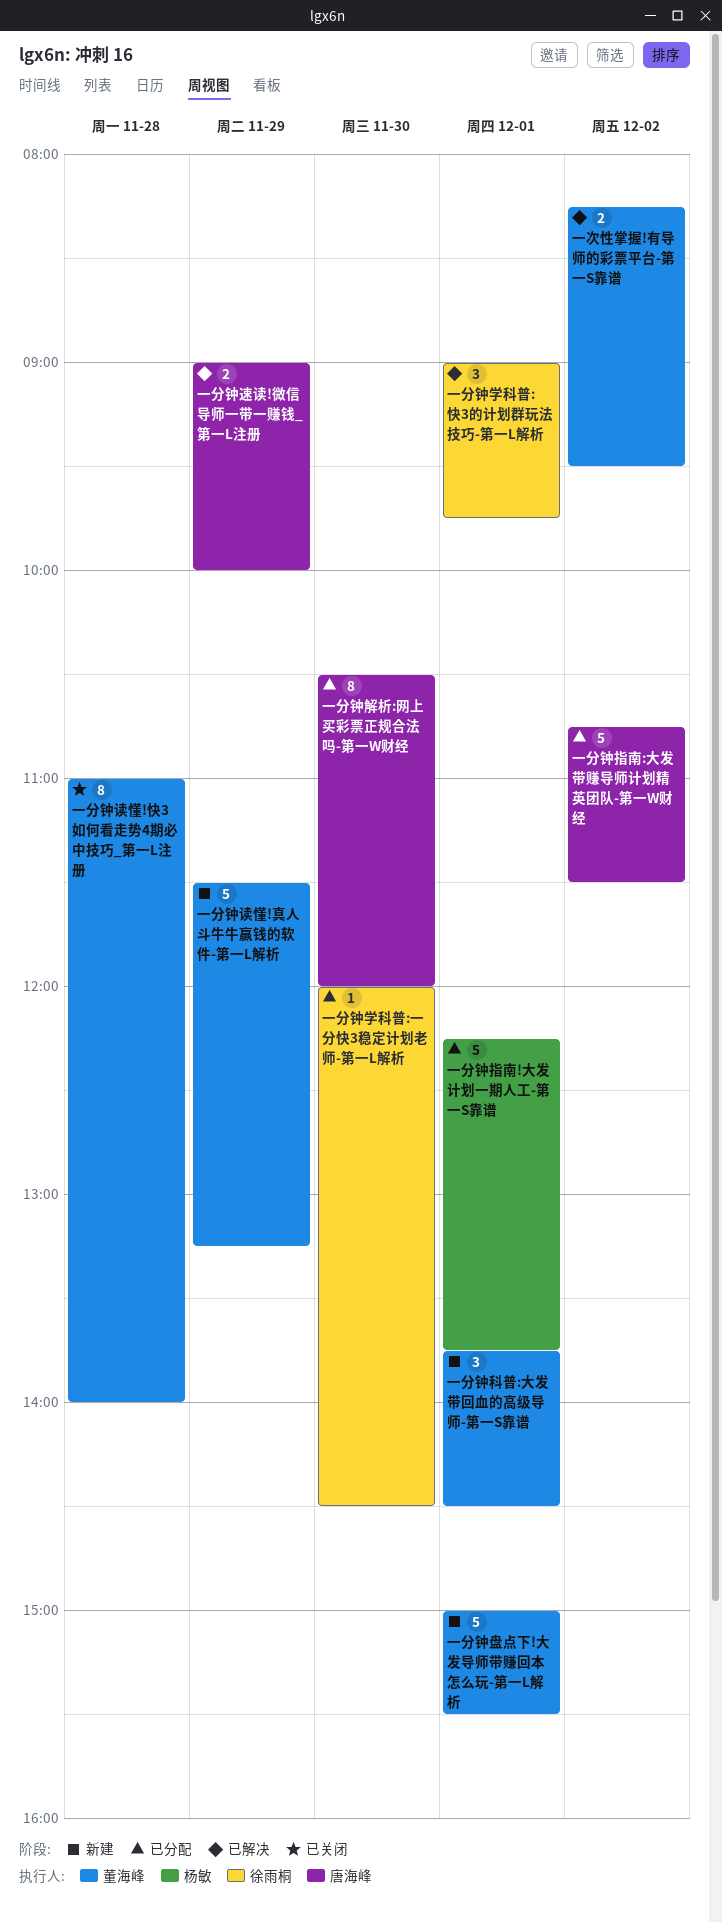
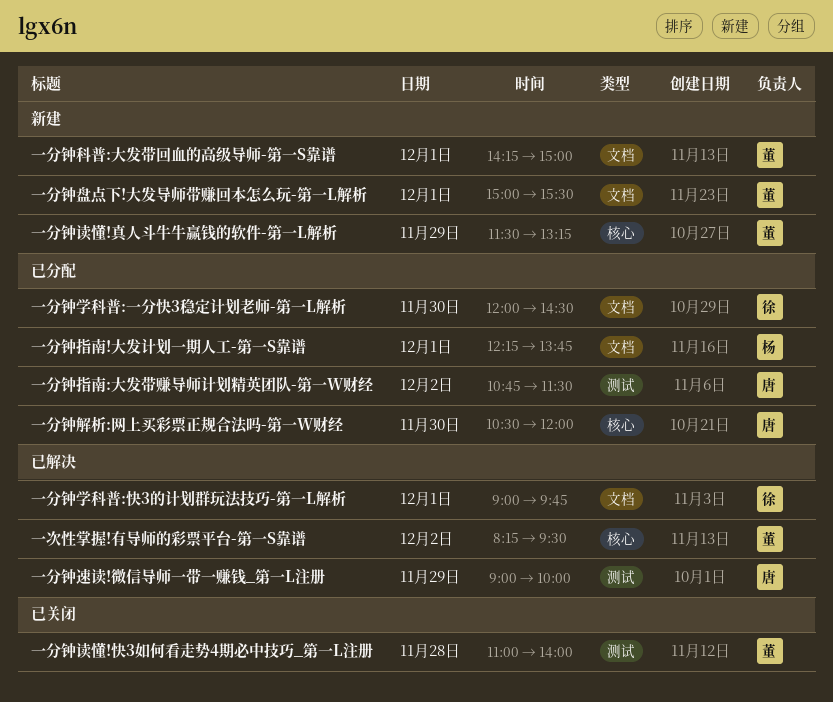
一分钟科普:大发带回血的高级导师-第一S靠谱, begins: 13:45 -> 14:15
一分钟科普:大发带回血的高级导师-第一S靠谱, ends: 14:30 -> 15:00

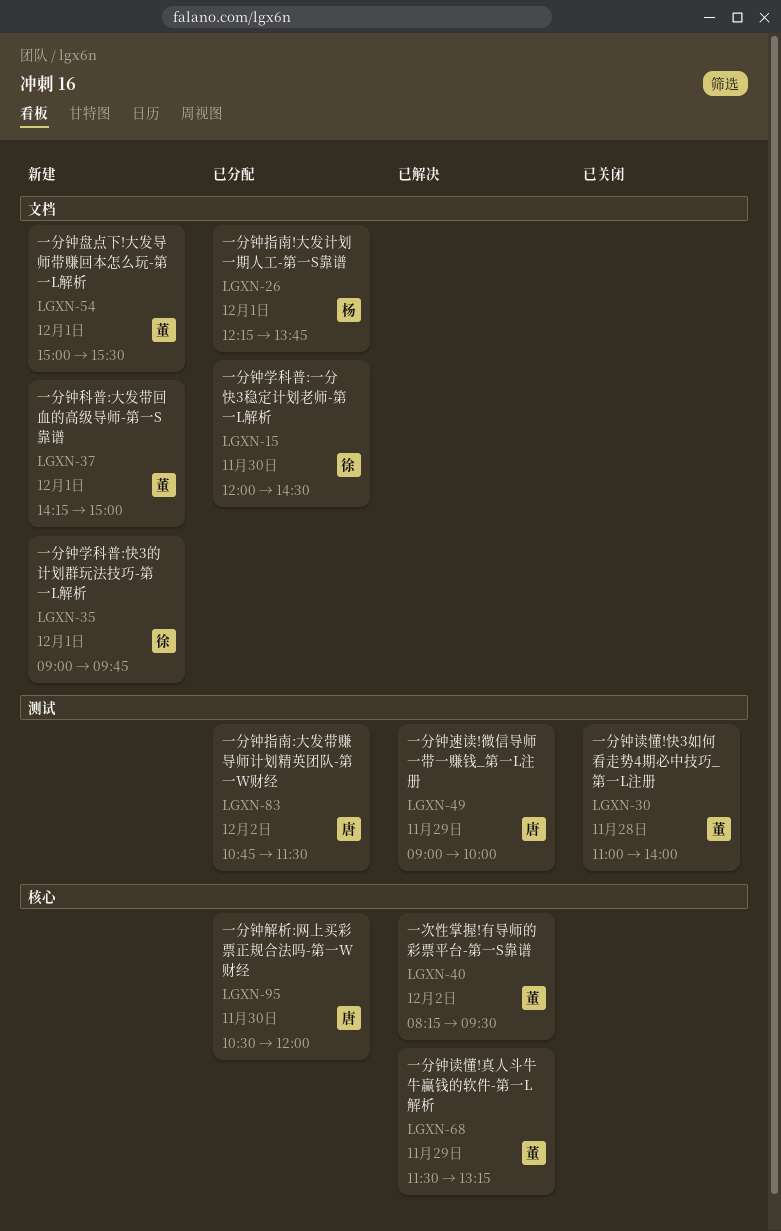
一分钟学科普:快3的计划群玩法技巧-第一L解析, status: 已解决 -> 新建
一分钟读懂!真人斗牛牛赢钱的软件-第一L解析, status: 新建 -> 已解决

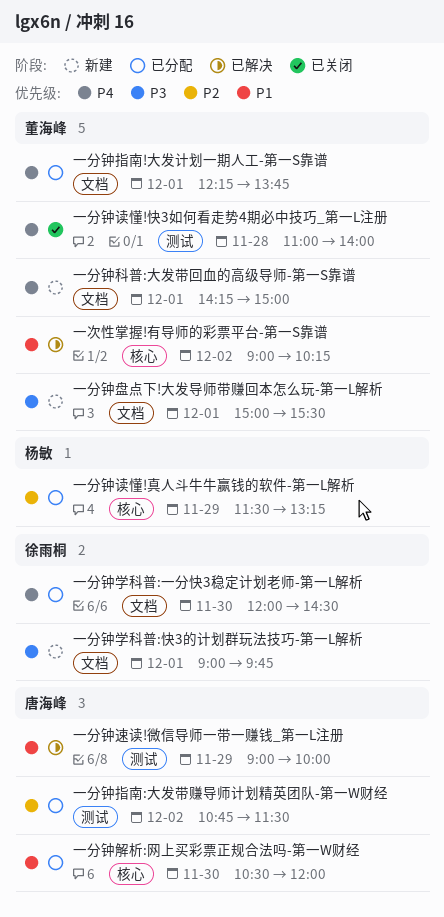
一分钟指南!大发计划一期人工-第一S靠谱, owner: 杨敏 -> 董海峰
一分钟读懂!真人斗牛牛赢钱的软件-第一L解析, status: 已解决 -> 已分配
一分钟读懂!真人斗牛牛赢钱的软件-第一L解析, owner: 董海峰 -> 杨敏
一次性掌握!有导师的彩票平台-第一S靠谱, begins: 08:15 -> 09:00
一次性掌握!有导师的彩票平台-第一S靠谱, ends: 09:30 -> 10:15

